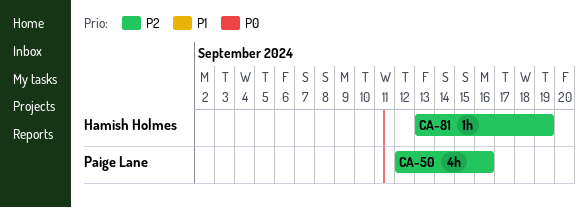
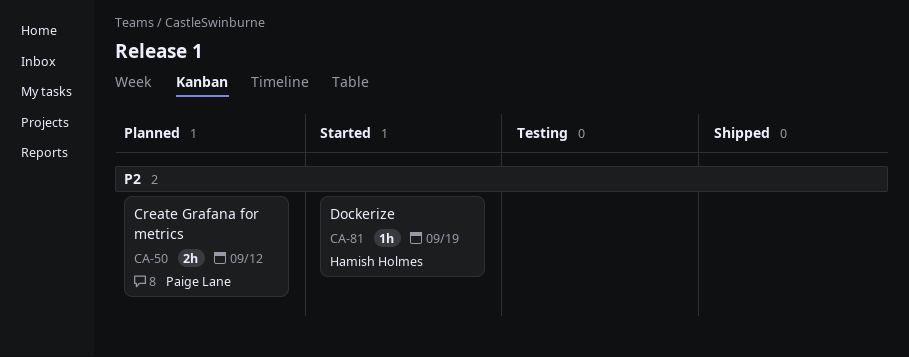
CA-50, estimate: 4h -> 2h
CA-50, due: Sep 16 -> Sep 12

